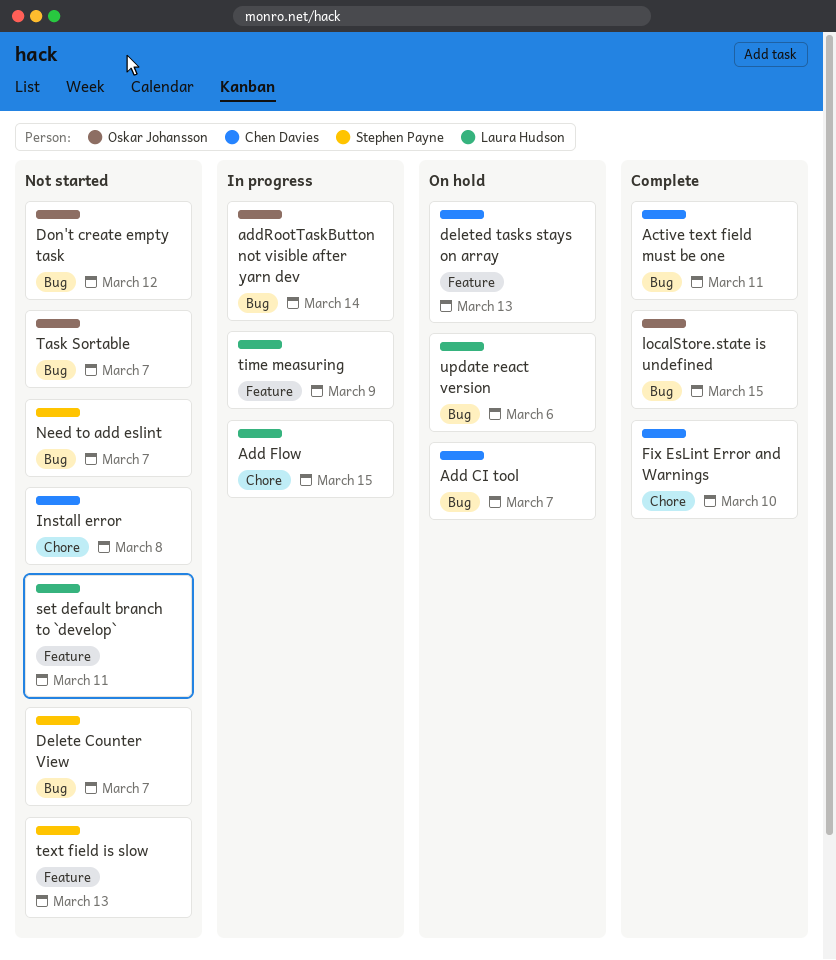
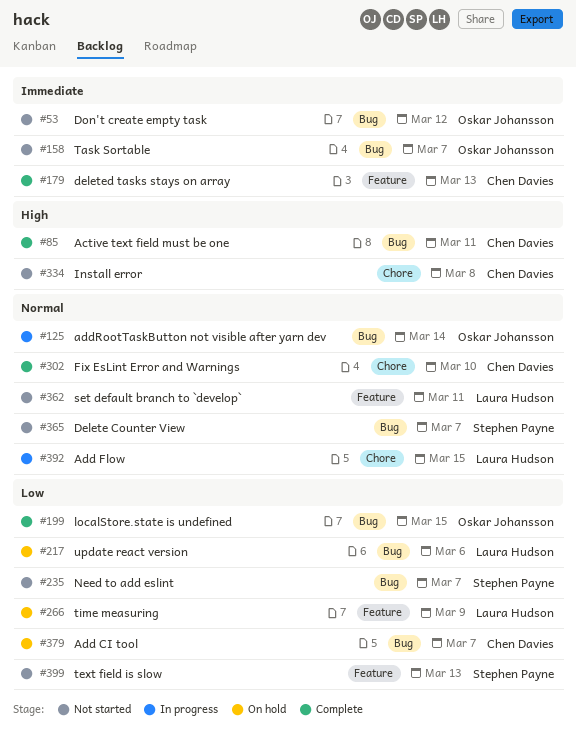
deleted tasks stays on array, status: On hold -> Complete
time measuring, status: In progress -> On hold

